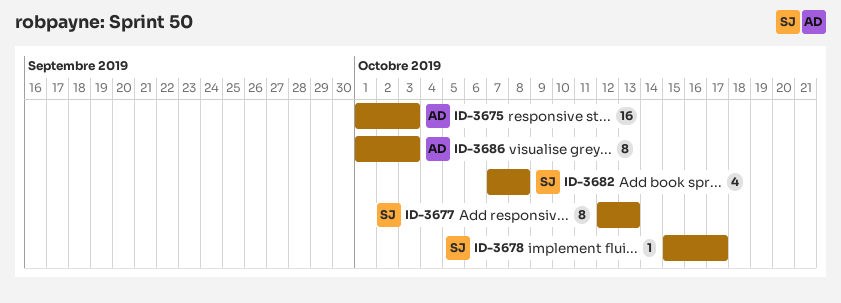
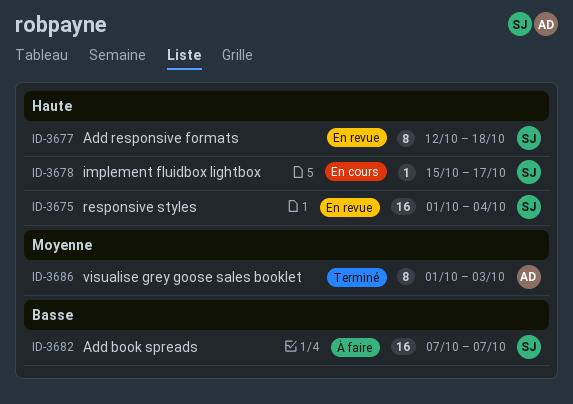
ID-3675, owner: AD -> SJ
ID-3675, due: Oct 3 -> Oct 4
ID-3677, due: Oct 13 -> Oct 18
ID-3682, estimate: 4 -> 16
ID-3682, due: Oct 8 -> Oct 7

